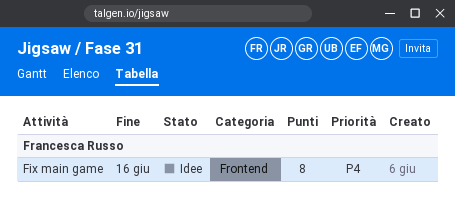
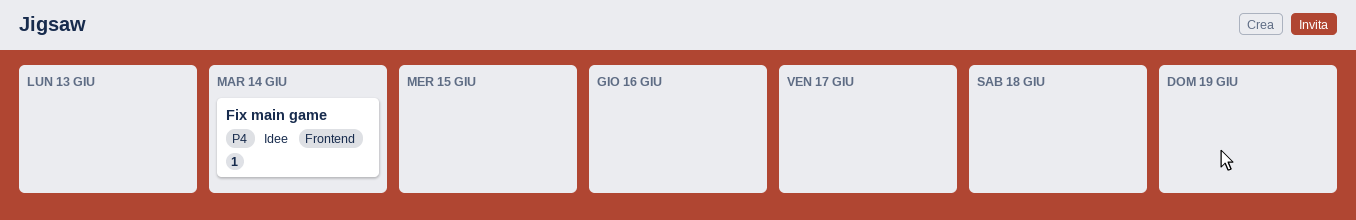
Fix main game, estimate: 8 -> 1
Fix main game, due: Jun 16 -> Jun 14

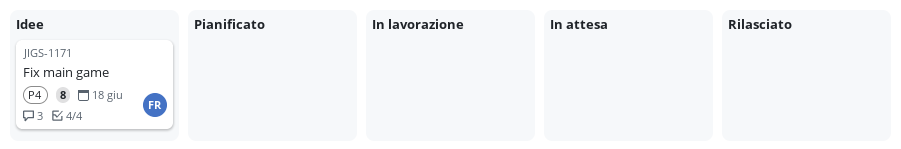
Fix main game, estimate: 1 -> 8
Fix main game, due: Jun 14 -> Jun 18

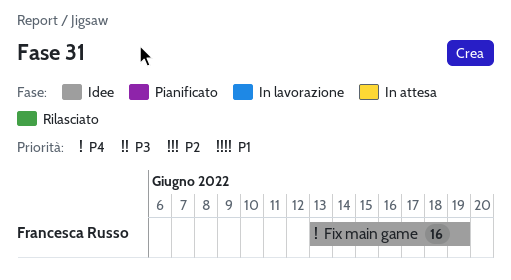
Fix main game, estimate: 8 -> 16
Fix main game, due: Jun 18 -> Jun 19

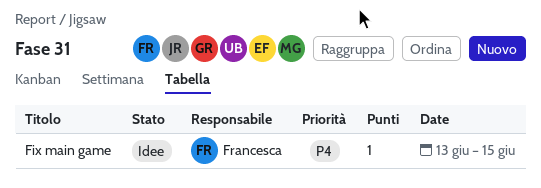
Fix main game, estimate: 16 -> 1
Fix main game, due: Jun 19 -> Jun 15

